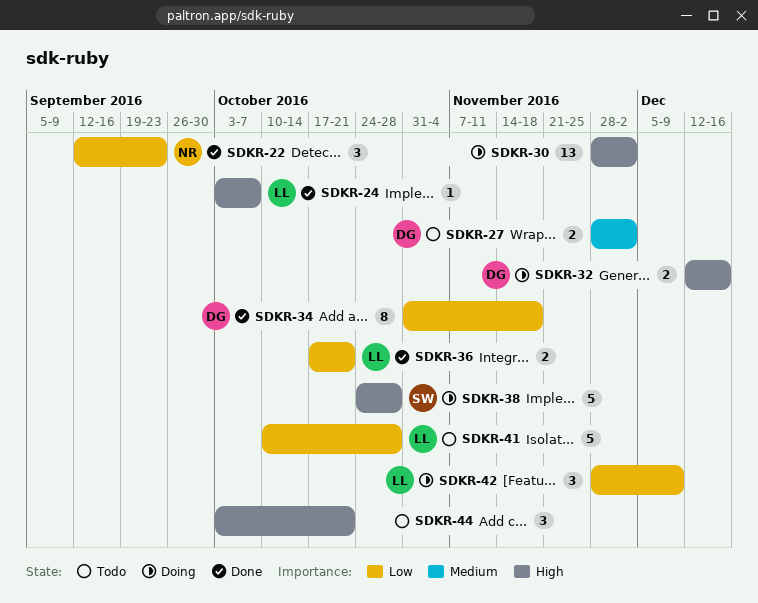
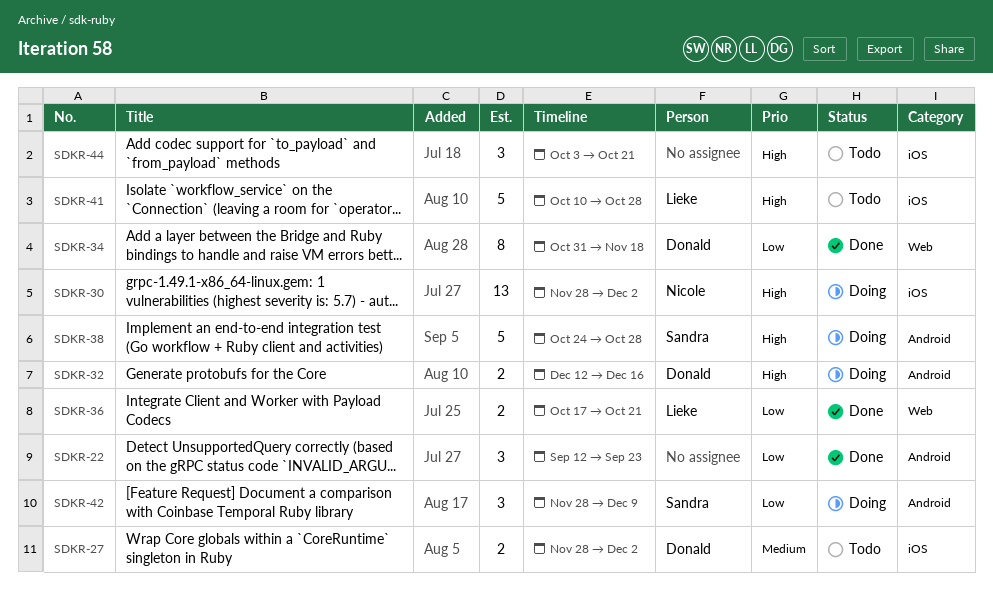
SDKR-22, owner: Nicole -> none
SDKR-24: present -> none
SDKR-30, owner: none -> Nicole
SDKR-41, priority: Low -> High
SDKR-42, owner: Lieke -> Sandra

